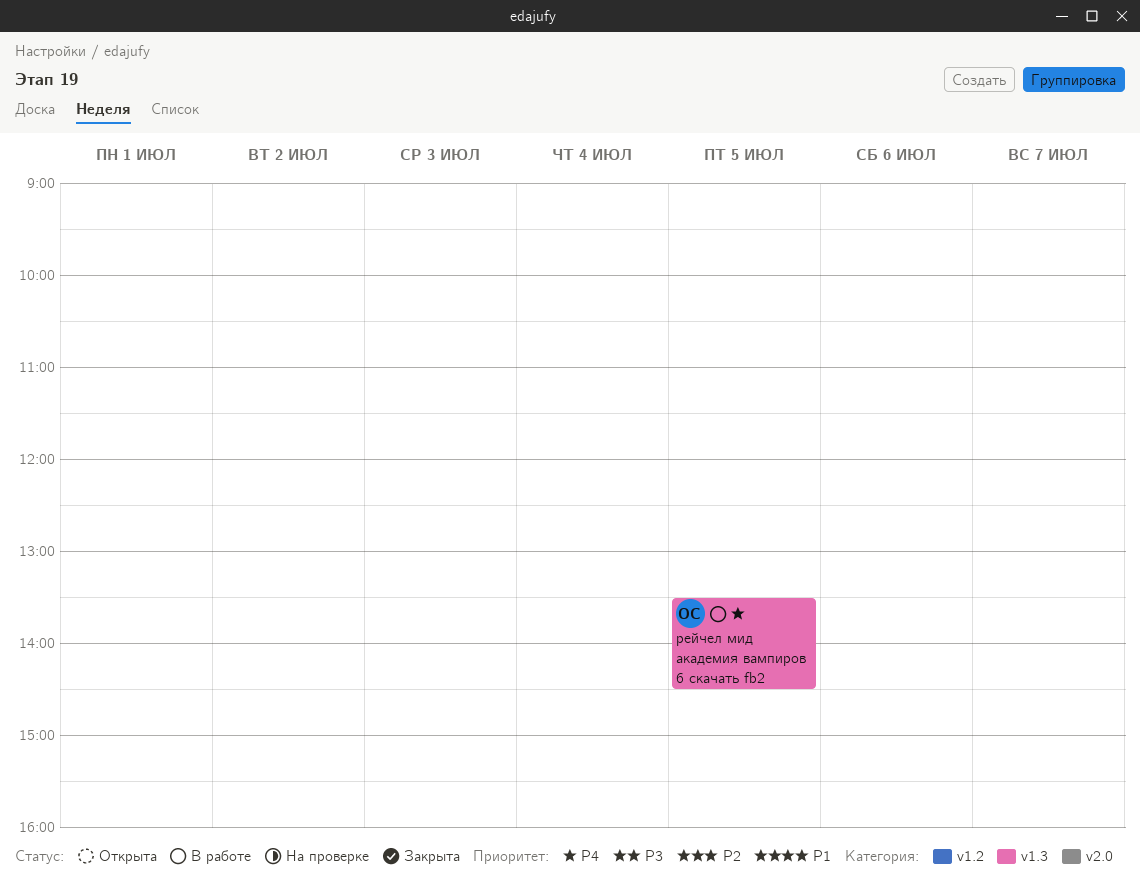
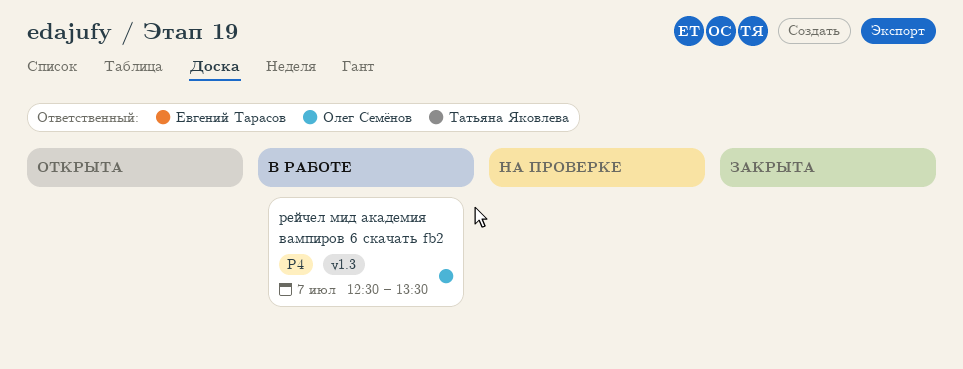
рейчел мид академия вампиров 6 скачать fb2, day: Jul 5 -> Jul 7
рейчел мид академия вампиров 6 скачать fb2, begins: 13:30 -> 12:30
рейчел мид академия вампиров 6 скачать fb2, ends: 14:30 -> 13:30

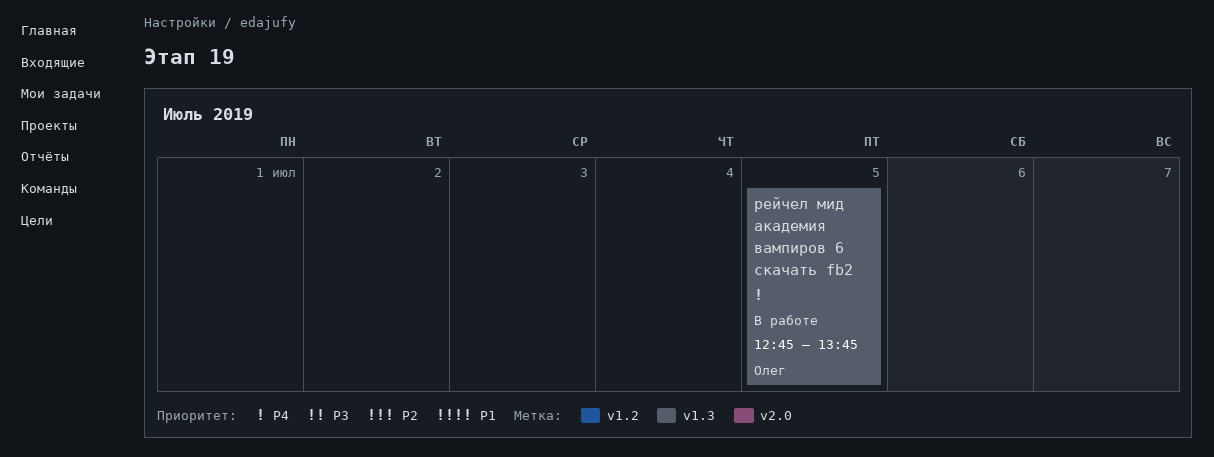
рейчел мид академия вампиров 6 скачать fb2, day: Jul 7 -> Jul 5
рейчел мид академия вампиров 6 скачать fb2, begins: 12:30 -> 12:45
рейчел мид академия вампиров 6 скачать fb2, ends: 13:30 -> 13:45

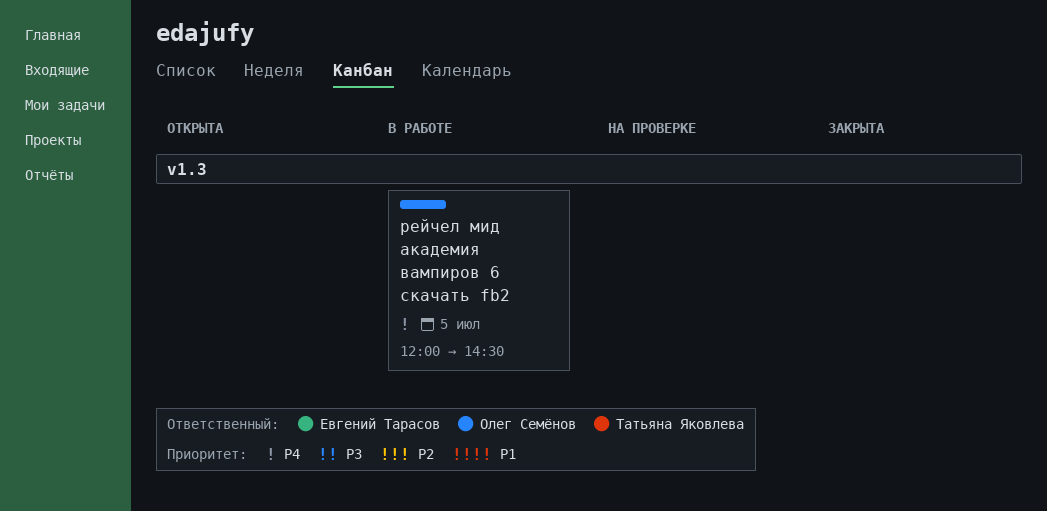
рейчел мид академия вампиров 6 скачать fb2, begins: 12:45 -> 12:00
рейчел мид академия вампиров 6 скачать fb2, ends: 13:45 -> 14:30

